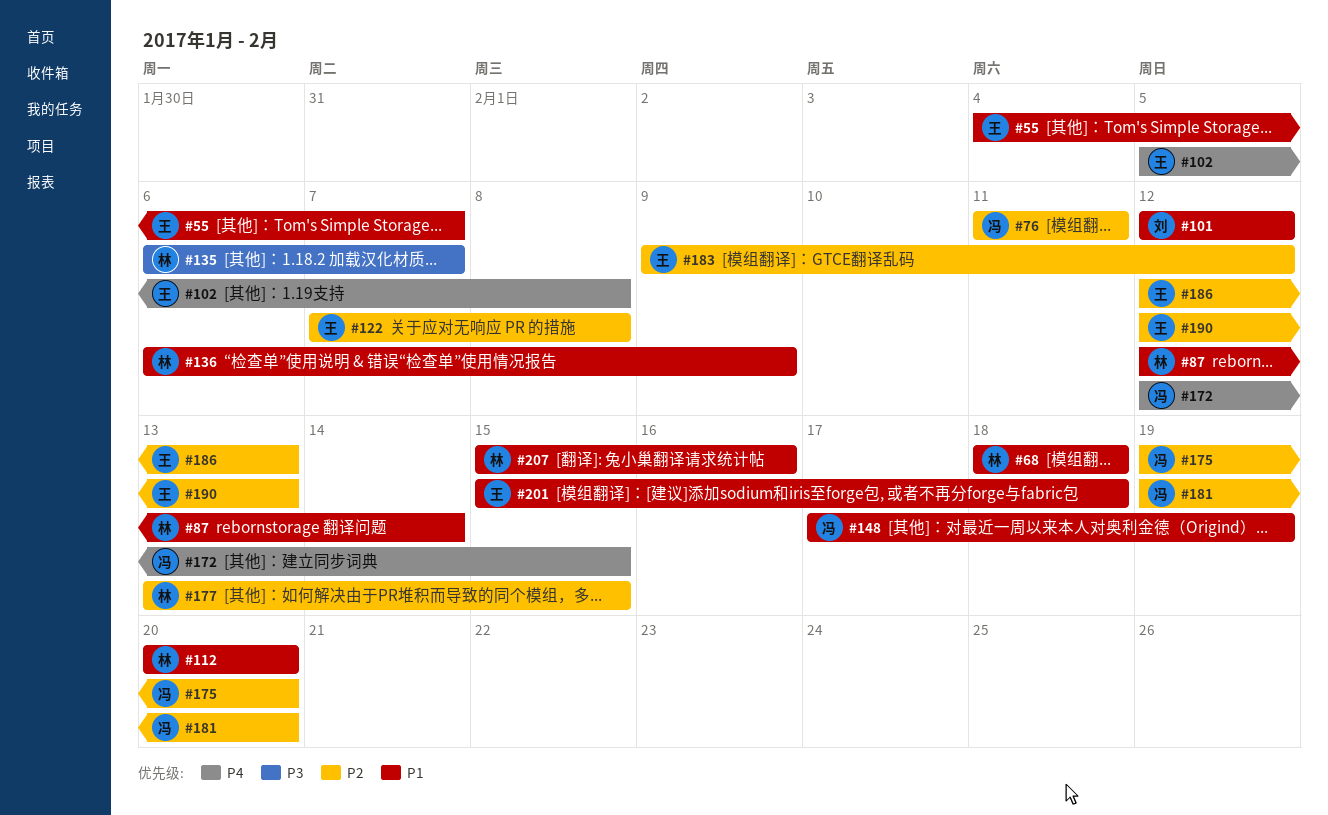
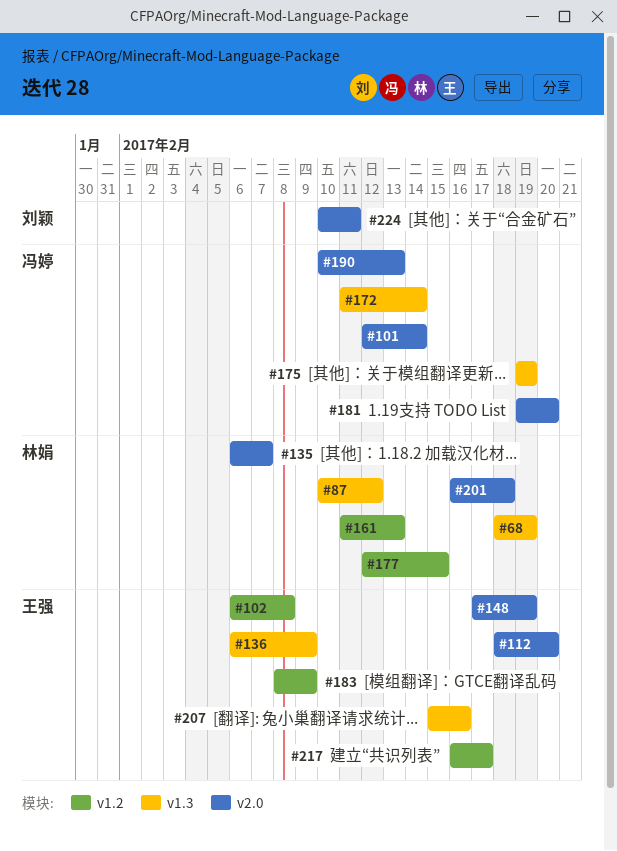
#55: present -> none
#68, due: Feb 18 -> Feb 19
#76: present -> none
#87, start: Feb 12 -> Feb 10
#87, due: Feb 14 -> Feb 12
#101, owner: 刘颖 -> 冯婷
#101, due: Feb 12 -> Feb 14
#102, start: Feb 5 -> Feb 6
#112, owner: 林娟 -> 王强
#112, start: Feb 20 -> Feb 18
#122: present -> none
#136, owner: 林娟 -> 王强
#148, owner: 冯婷 -> 王强
#161: none -> present
#172, start: Feb 12 -> Feb 11
#172, due: Feb 15 -> Feb 14
#175, due: Feb 20 -> Feb 19
#177, start: Feb 13 -> Feb 12
#183, start: Feb 9 -> Feb 8
#183, due: Feb 12 -> Feb 9
#186: present -> none
#190, owner: 王强 -> 冯婷
#190, start: Feb 12 -> Feb 10
#201, owner: 王强 -> 林娟
#201, start: Feb 15 -> Feb 16
#207, owner: 林娟 -> 王强
#217: none -> present
#224: none -> present

